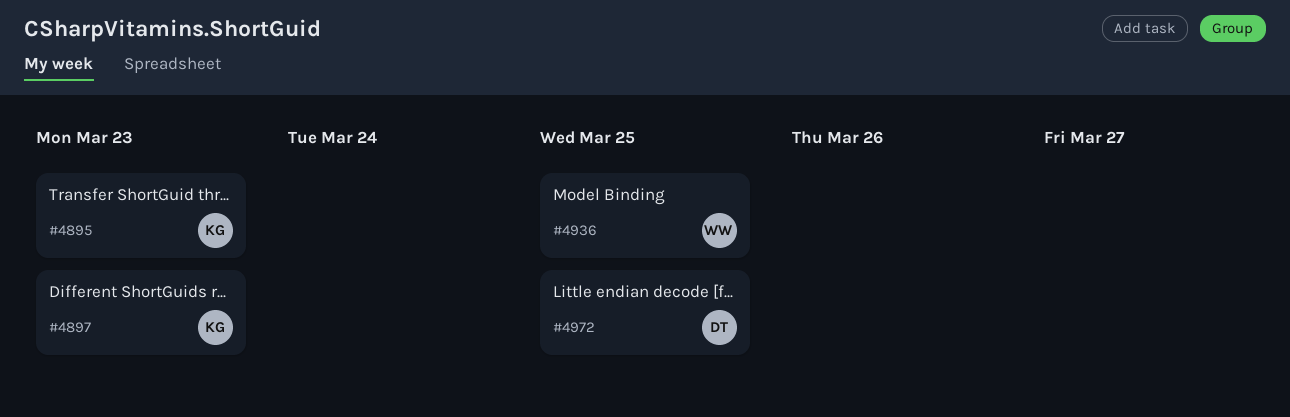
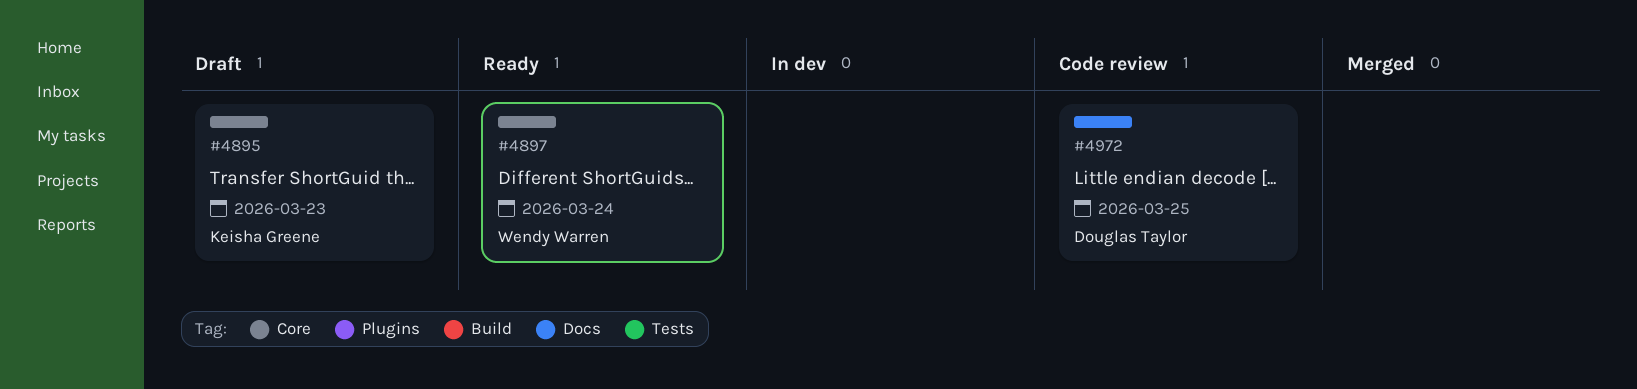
#4897, owner: Keisha Greene -> Wendy Warren
#4897, due: Mar 23 -> Mar 24
#4936: present -> none

